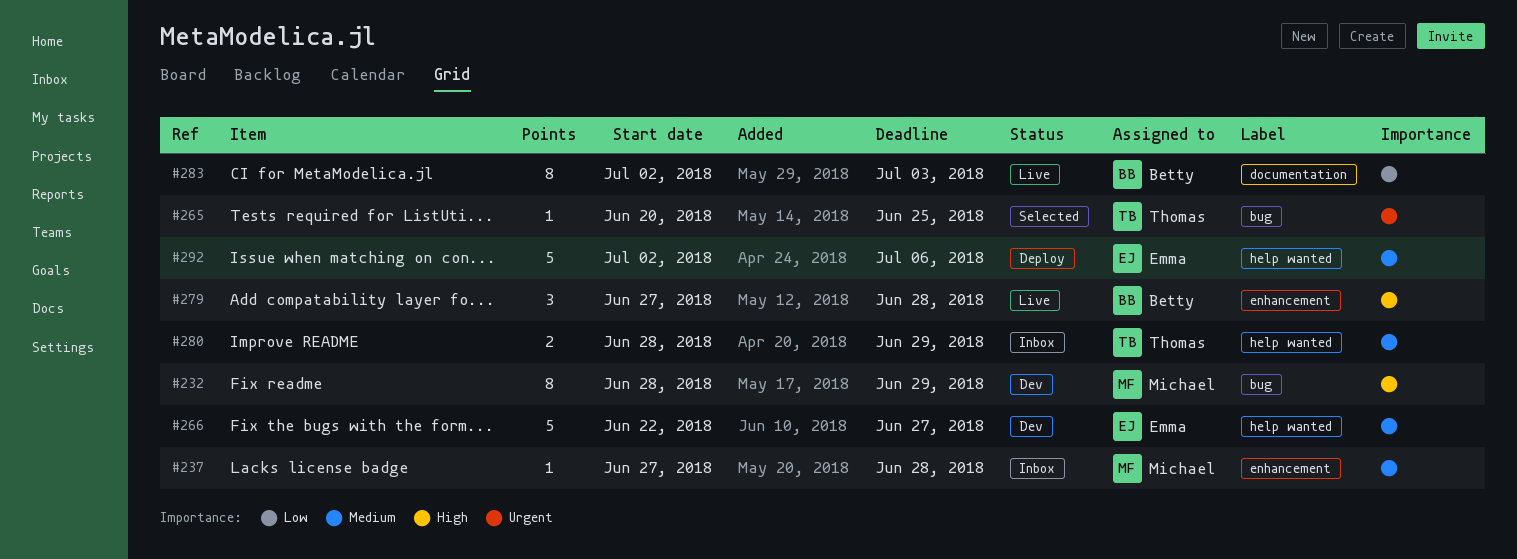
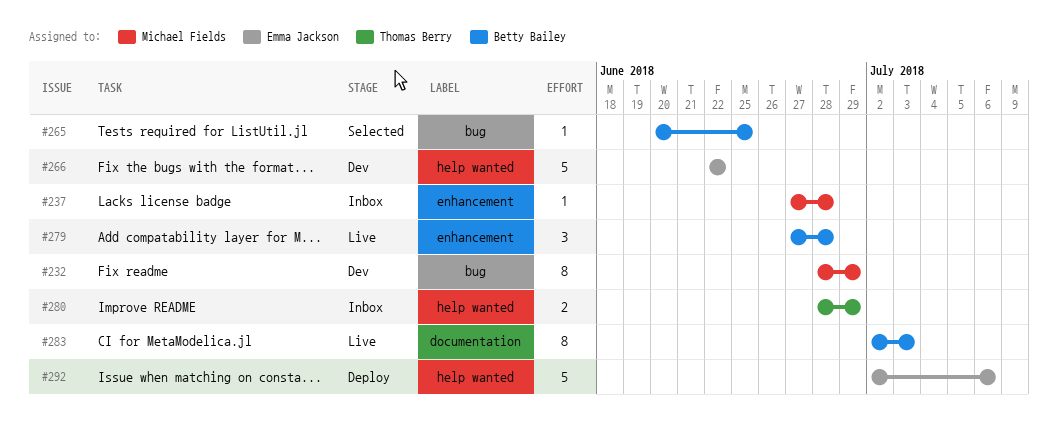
#265, owner: Thomas Berry -> Betty Bailey
#266, due: Jun 27 -> Jun 22

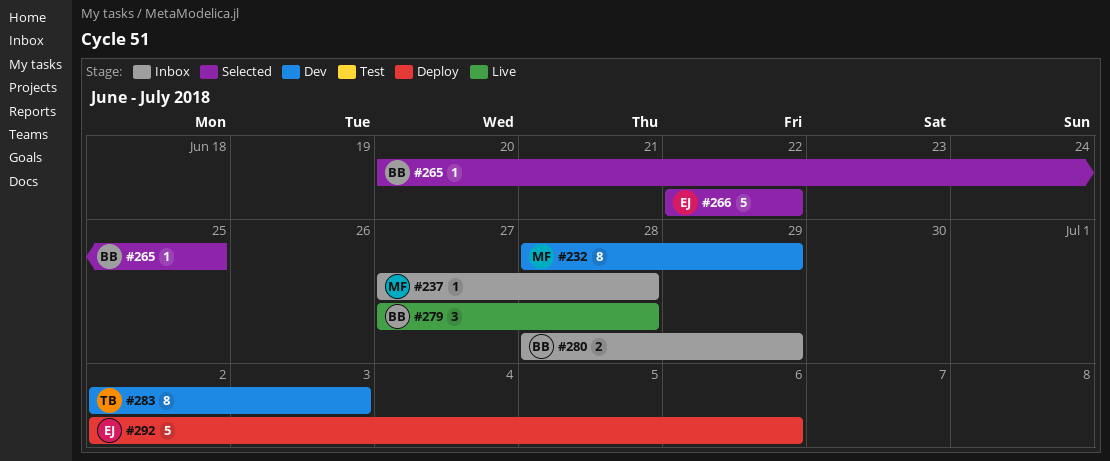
#266, status: Dev -> Selected
#280, owner: Thomas Berry -> Betty Bailey
#283, status: Live -> Dev
#283, owner: Betty Bailey -> Thomas Berry

